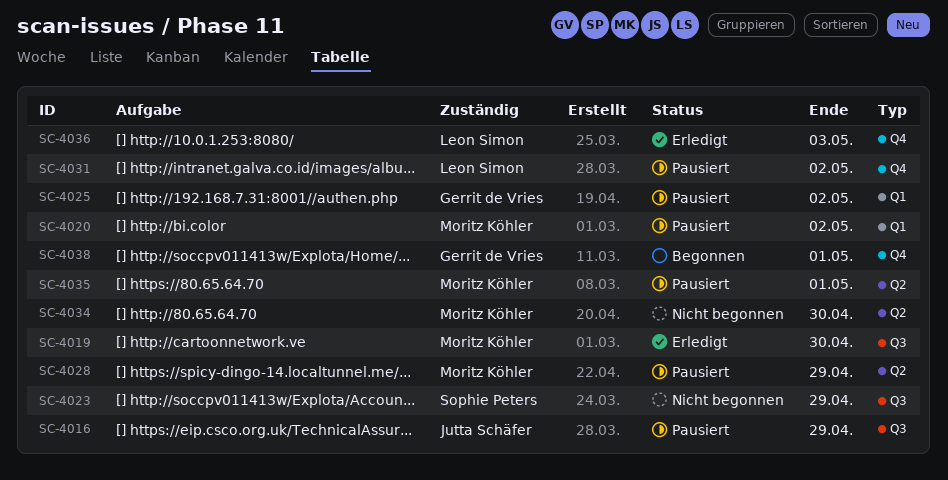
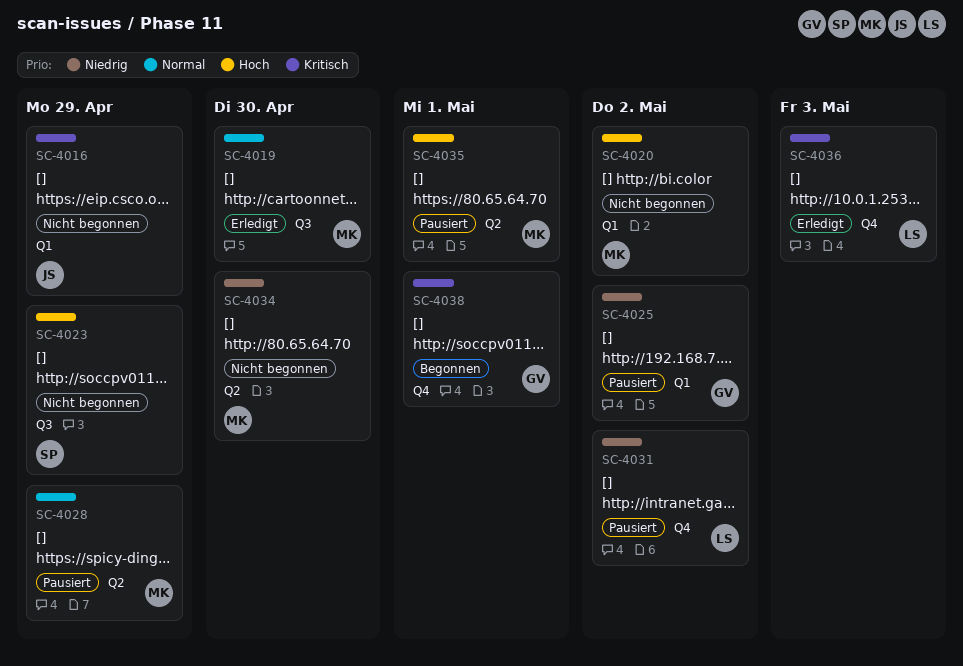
SC-4016, status: Pausiert -> Nicht begonnen
SC-4016, label: Q3 -> Q1
SC-4020, status: Pausiert -> Nicht begonnen

